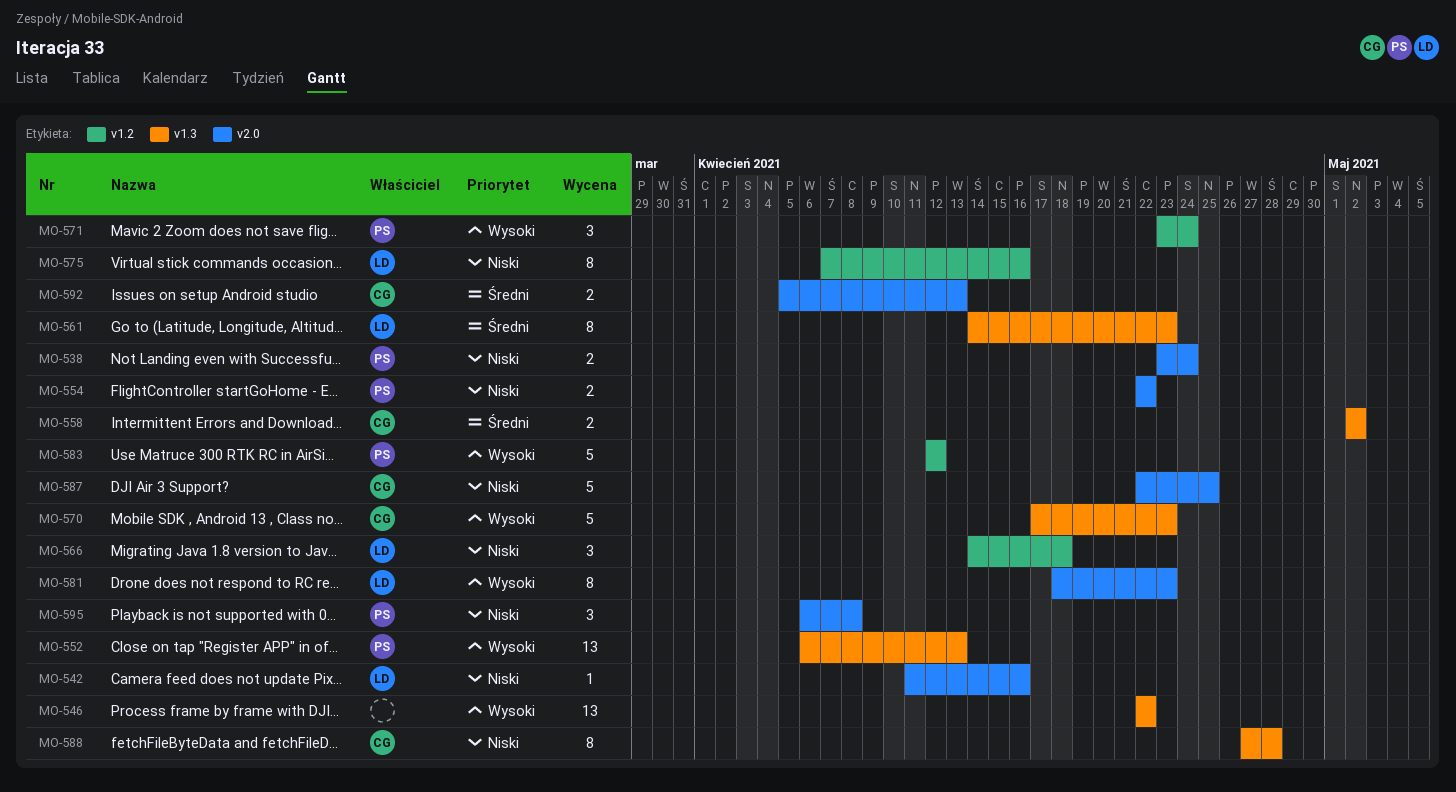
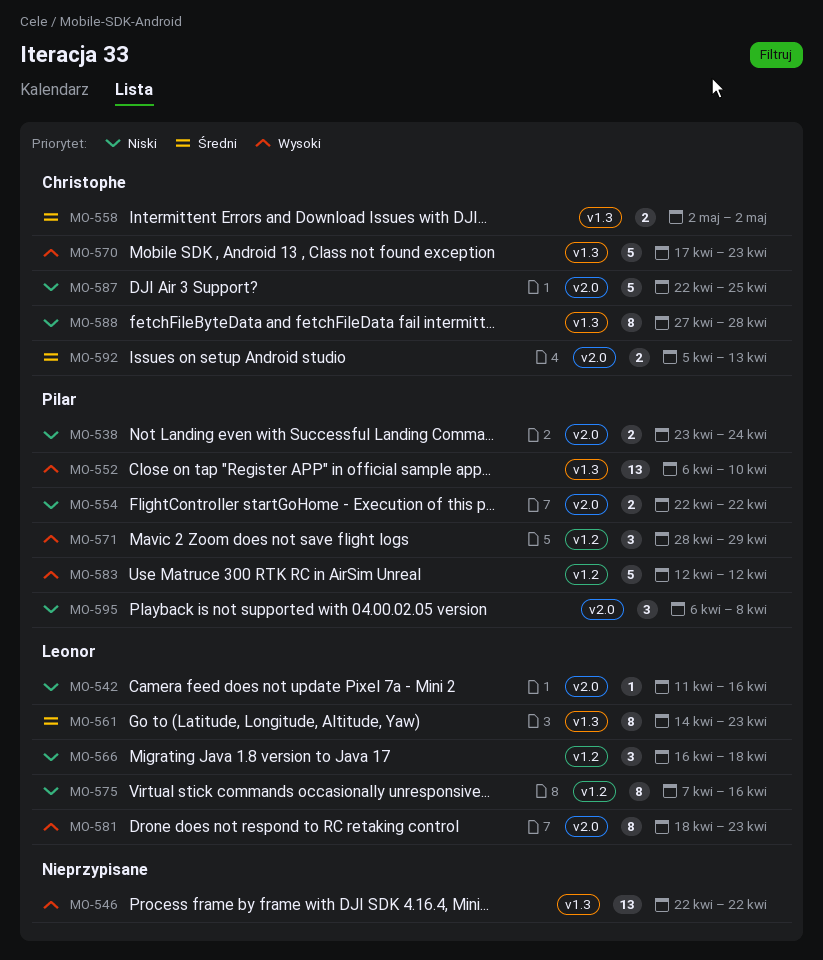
MO-552, due: Apr 13 -> Apr 10
MO-566, start: Apr 14 -> Apr 16
MO-571, start: Apr 23 -> Apr 28
MO-571, due: Apr 24 -> Apr 29

